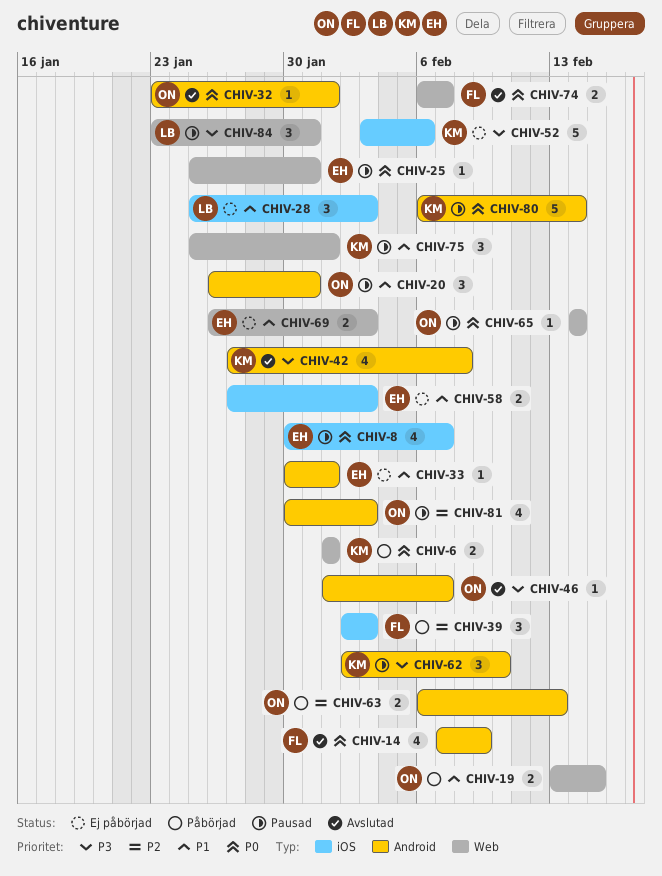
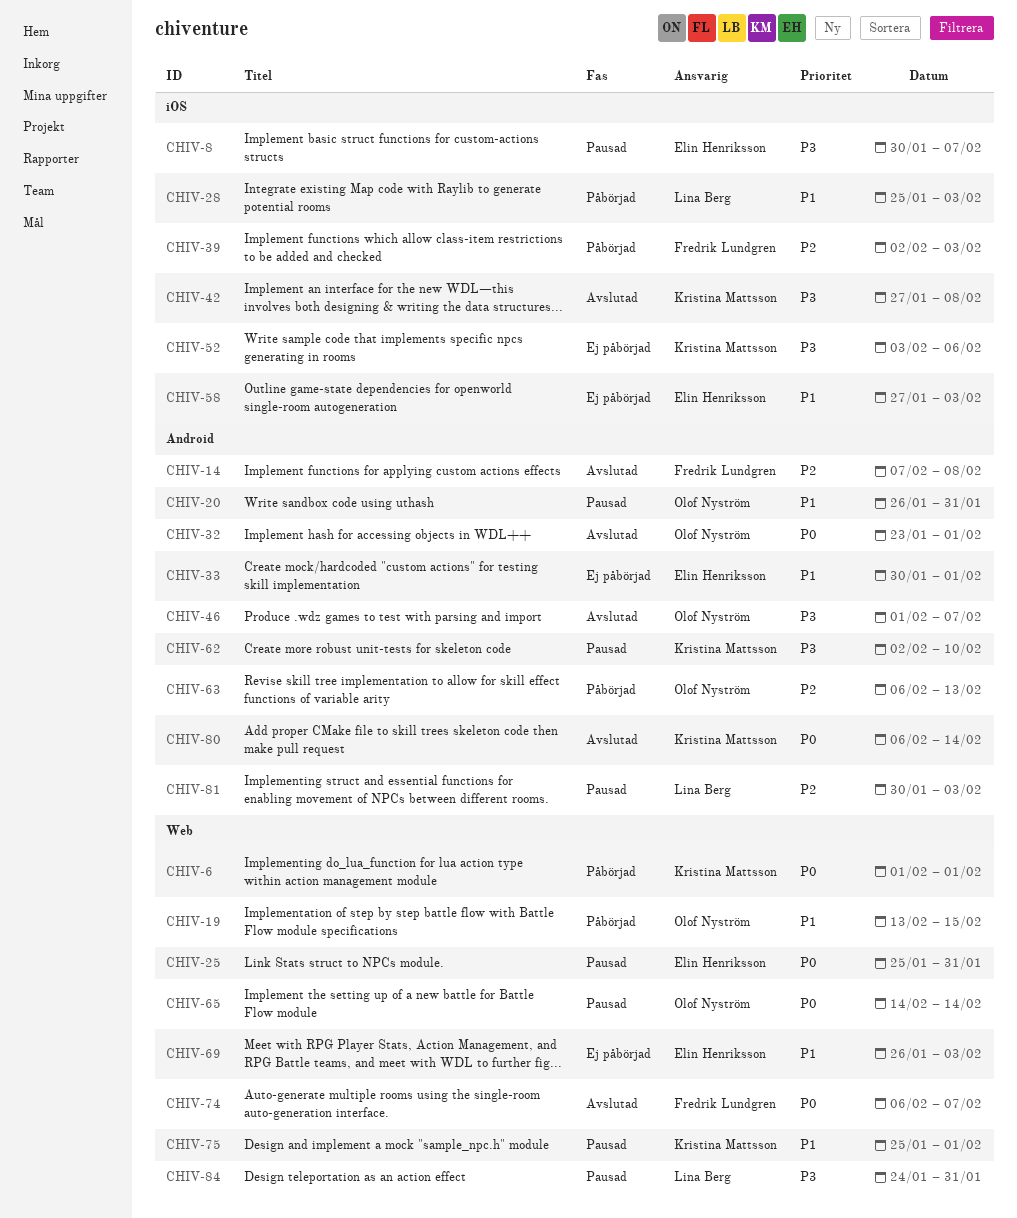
CHIV-8, priority: P0 -> P3
CHIV-14, priority: P0 -> P2
CHIV-14, due: Feb 9 -> Feb 8
CHIV-28, status: Ej påbörjad -> Påbörjad
CHIV-42, label: Android -> iOS
CHIV-80, status: Pausad -> Avslutad
CHIV-81, owner: Olof Nyström -> Lina Berg
CHIV-84, start: Jan 23 -> Jan 24

